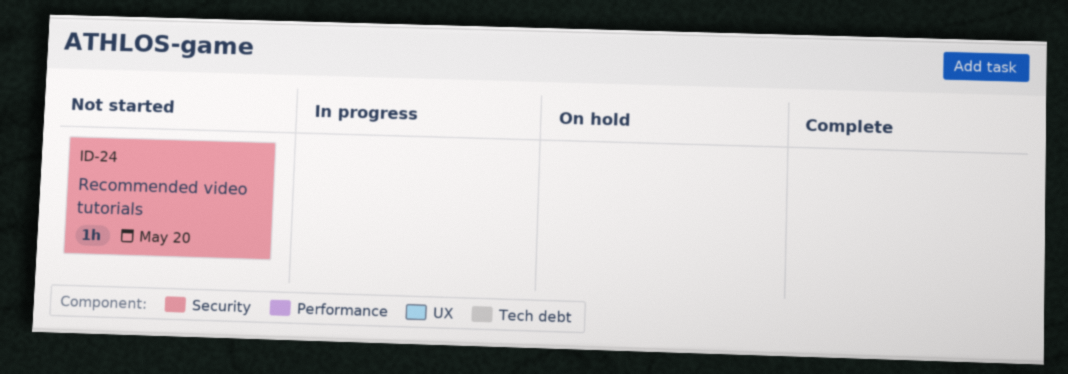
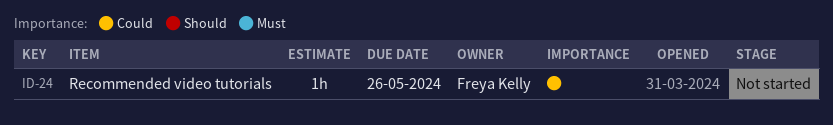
ID-24, due: May 20 -> May 26

